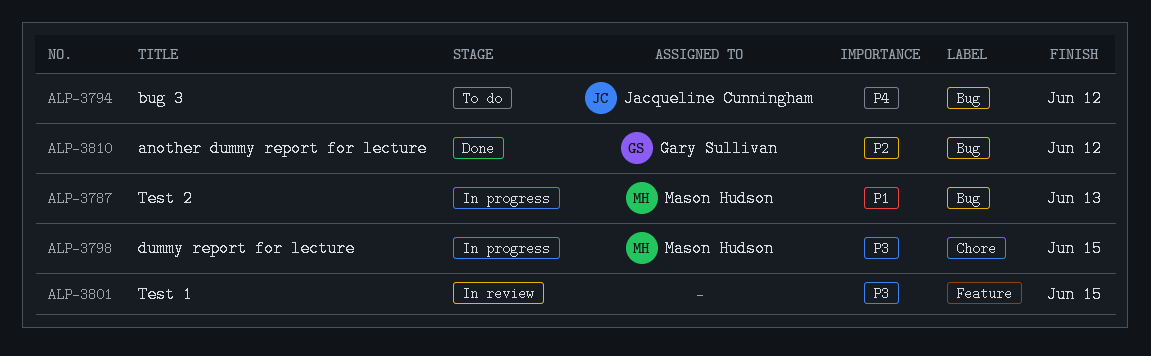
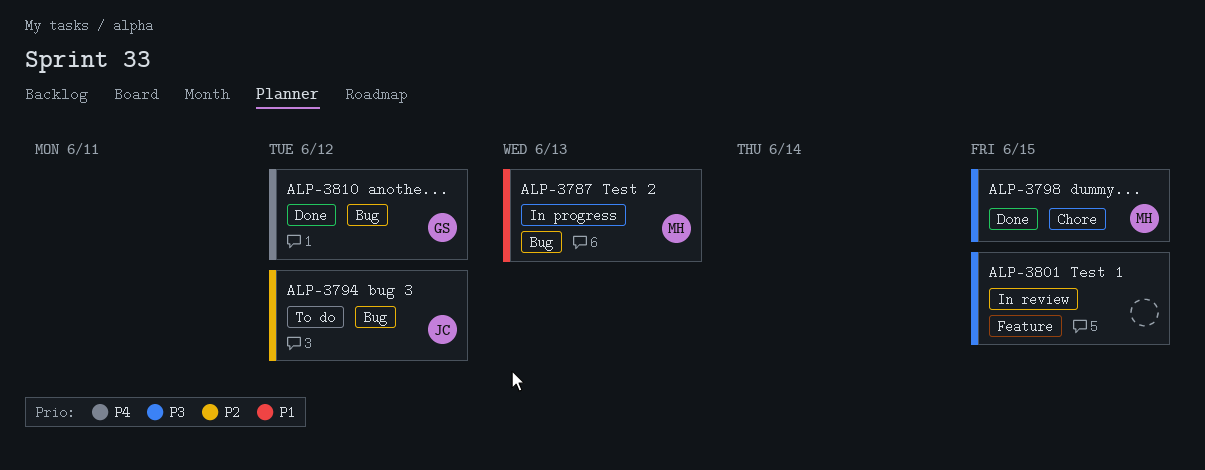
ALP-3794, priority: P4 -> P2
ALP-3798, status: In progress -> Done
ALP-3810, priority: P2 -> P4

